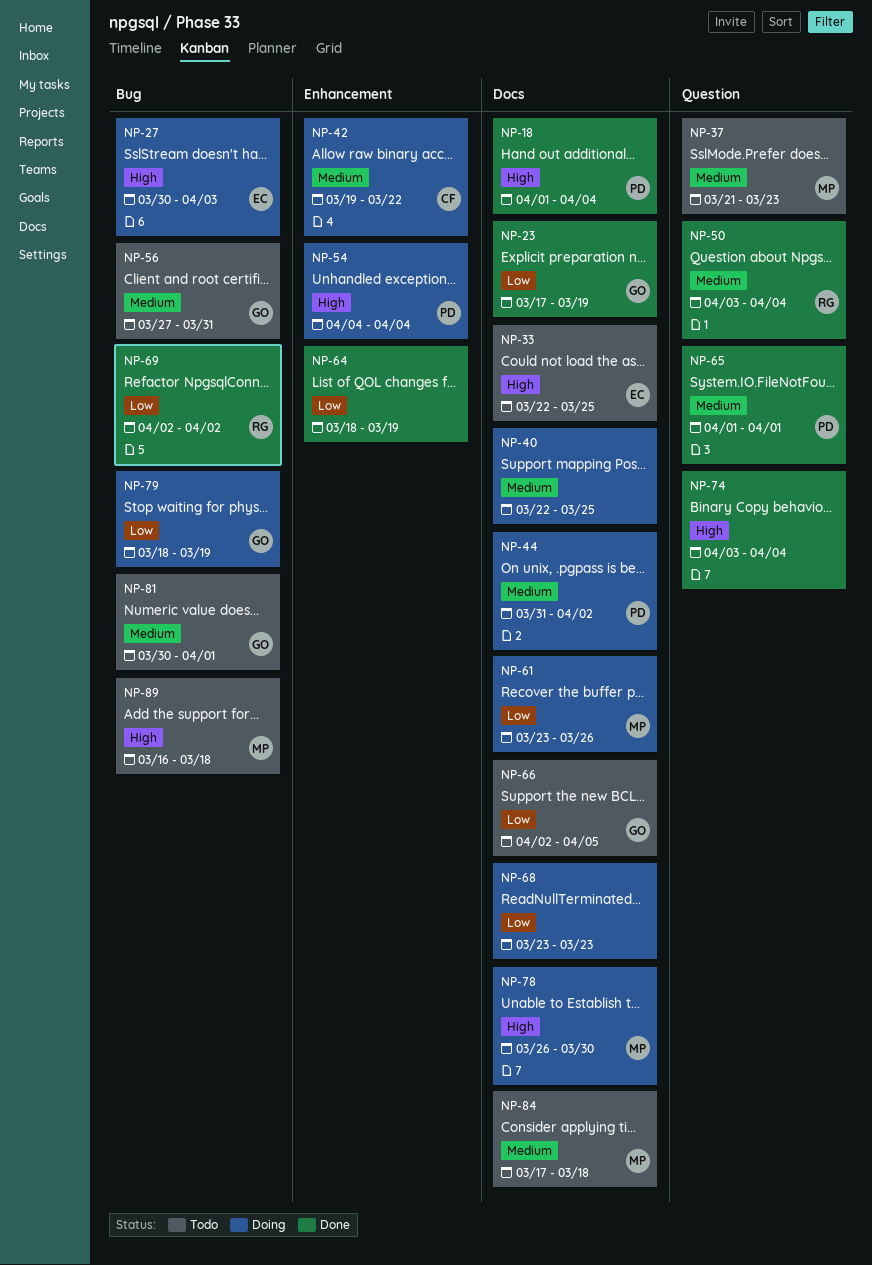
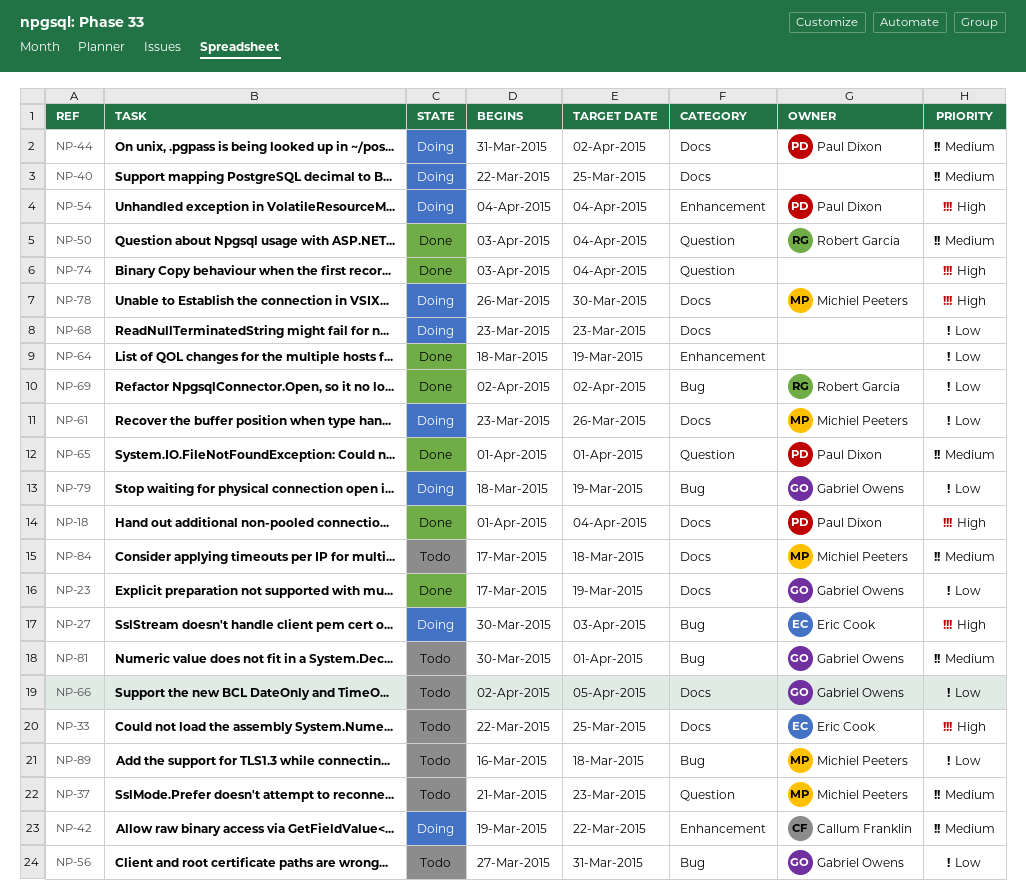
NP-56, priority: Medium -> Low
NP-89, priority: High -> Low

